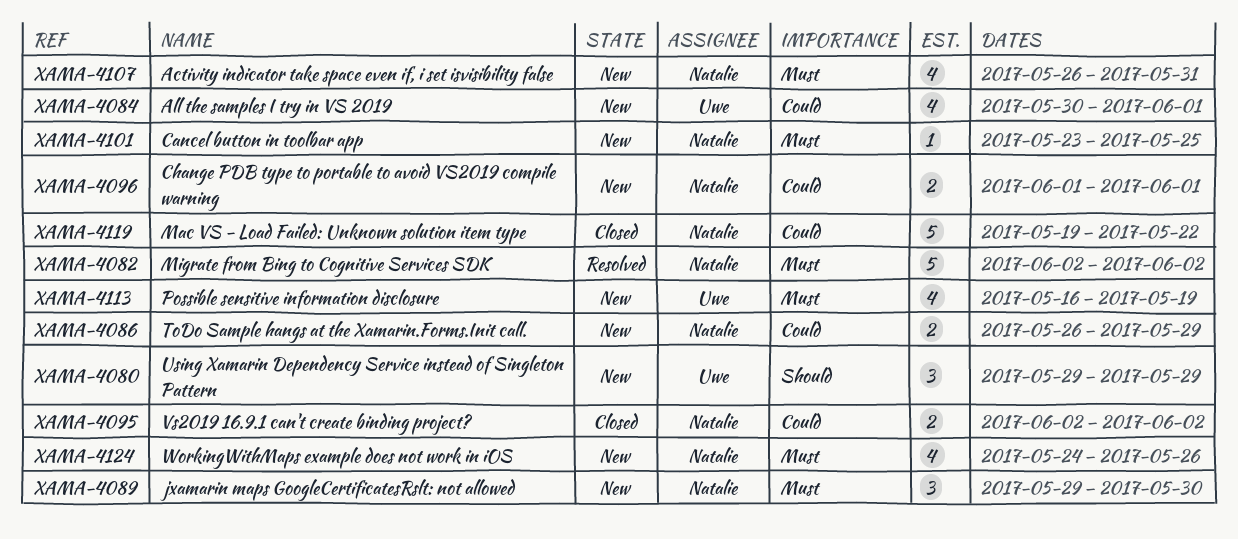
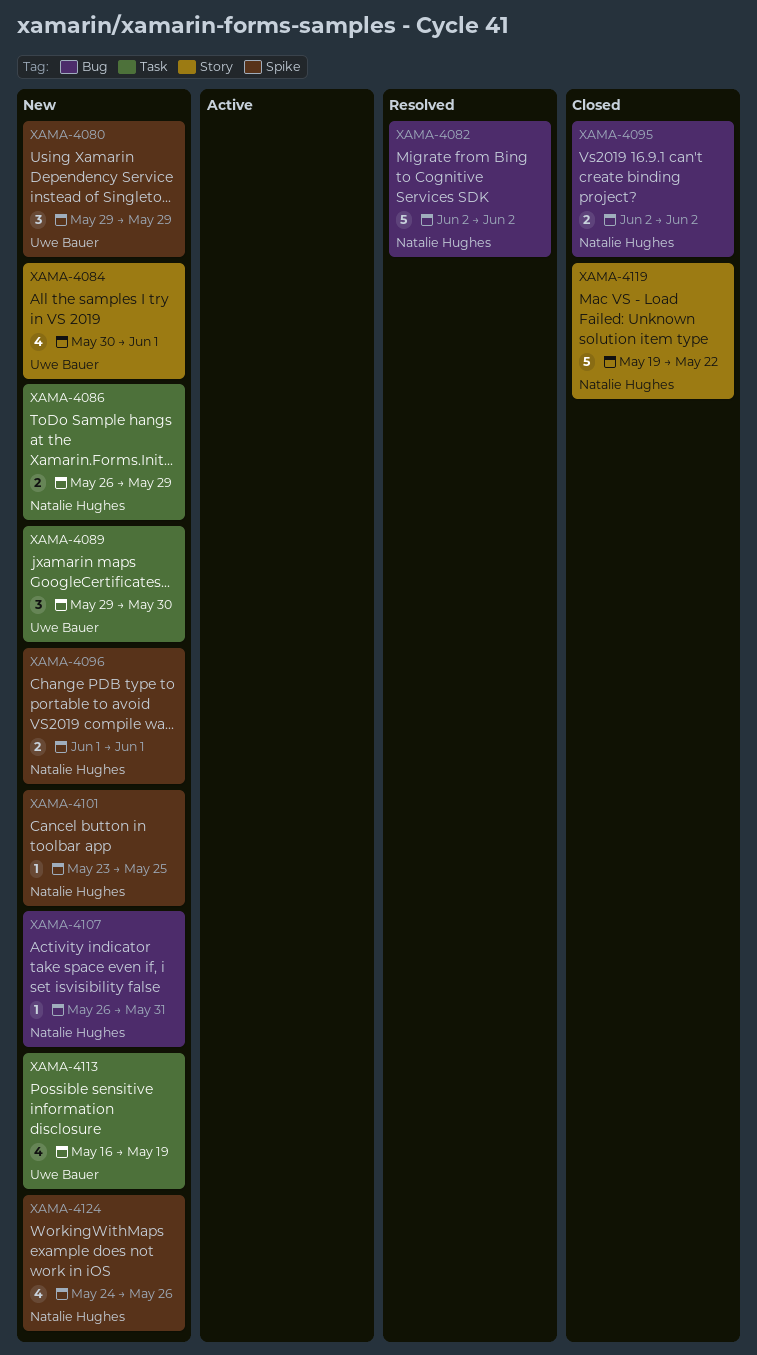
XAMA-4089, owner: Natalie Hughes -> Uwe Bauer
XAMA-4107, estimate: 4 -> 1

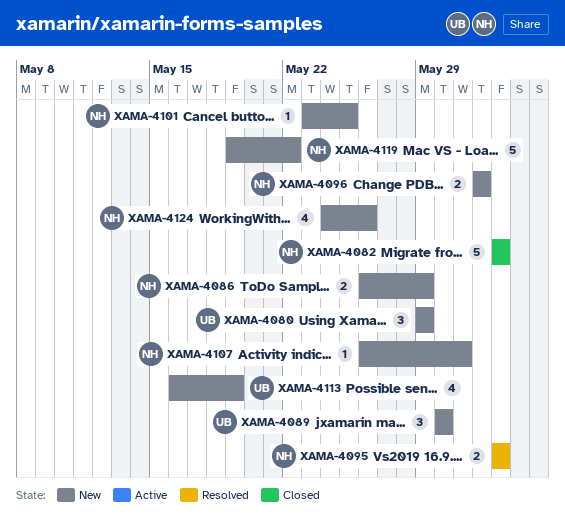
XAMA-4082, status: Resolved -> Closed
XAMA-4084: present -> none
XAMA-4089, start: May 29 -> May 30
XAMA-4095, status: Closed -> Resolved
XAMA-4119, status: Closed -> New

